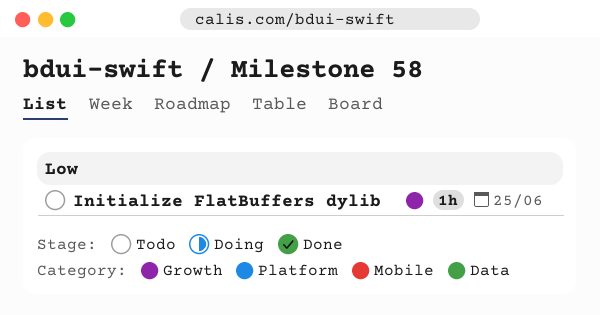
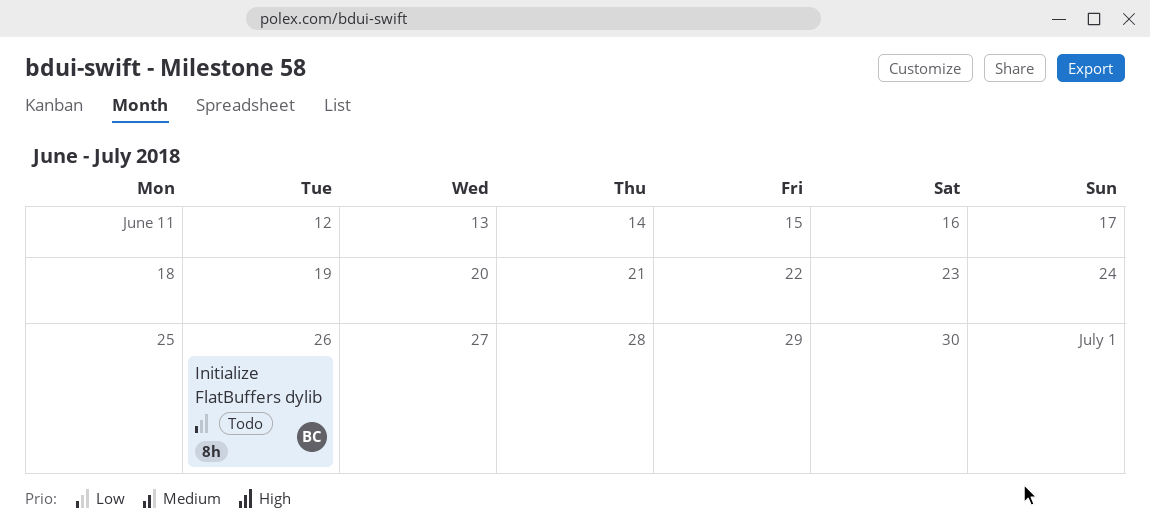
Initialize FlatBuffers dylib, estimate: 1h -> 8h
Initialize FlatBuffers dylib, due: Jun 25 -> Jun 26

